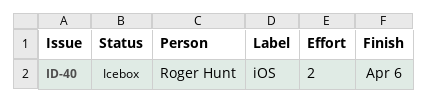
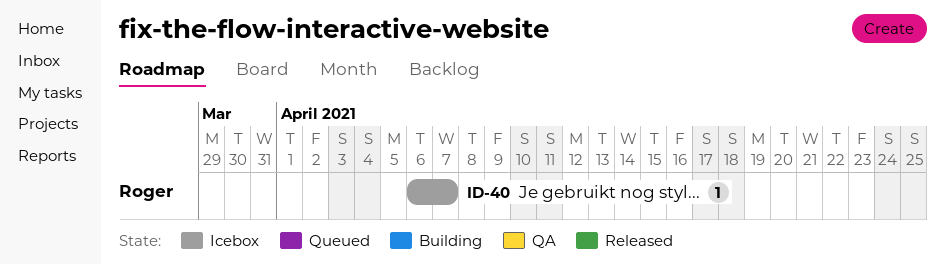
ID-40, estimate: 2 -> 1
ID-40, due: Apr 6 -> Apr 7

